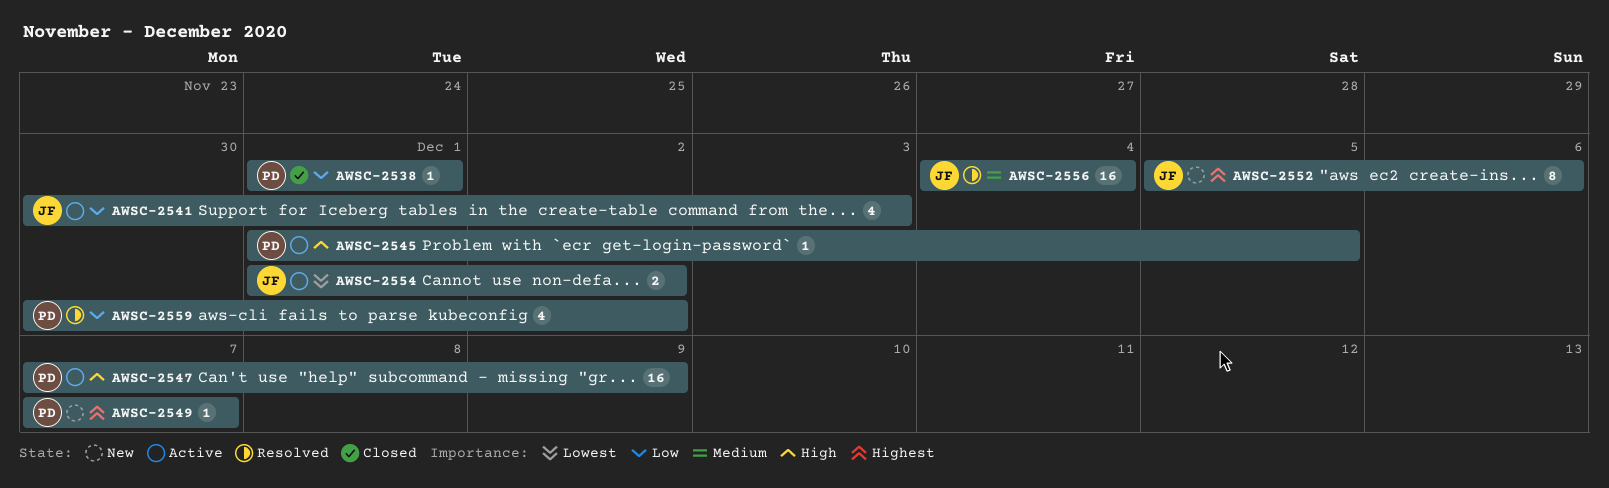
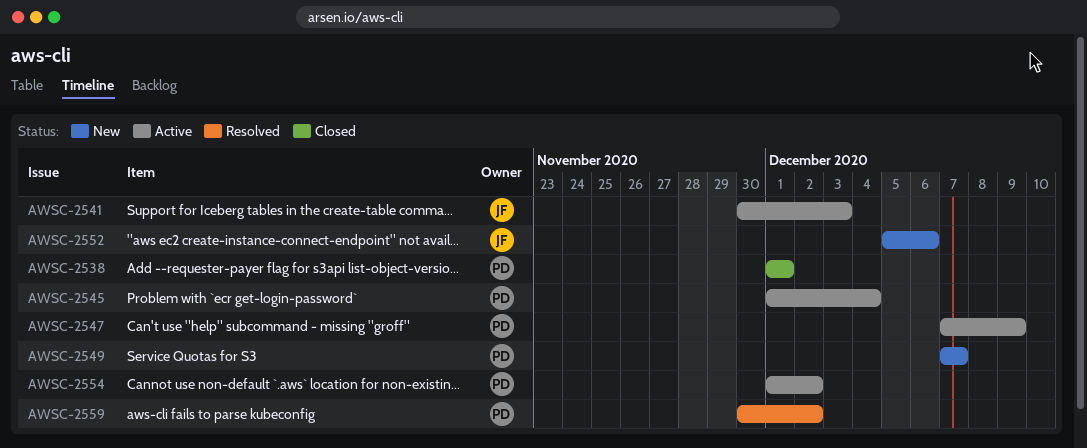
AWSC-2545, due: Dec 5 -> Dec 4
AWSC-2554, owner: JF -> PD
AWSC-2556: present -> none

